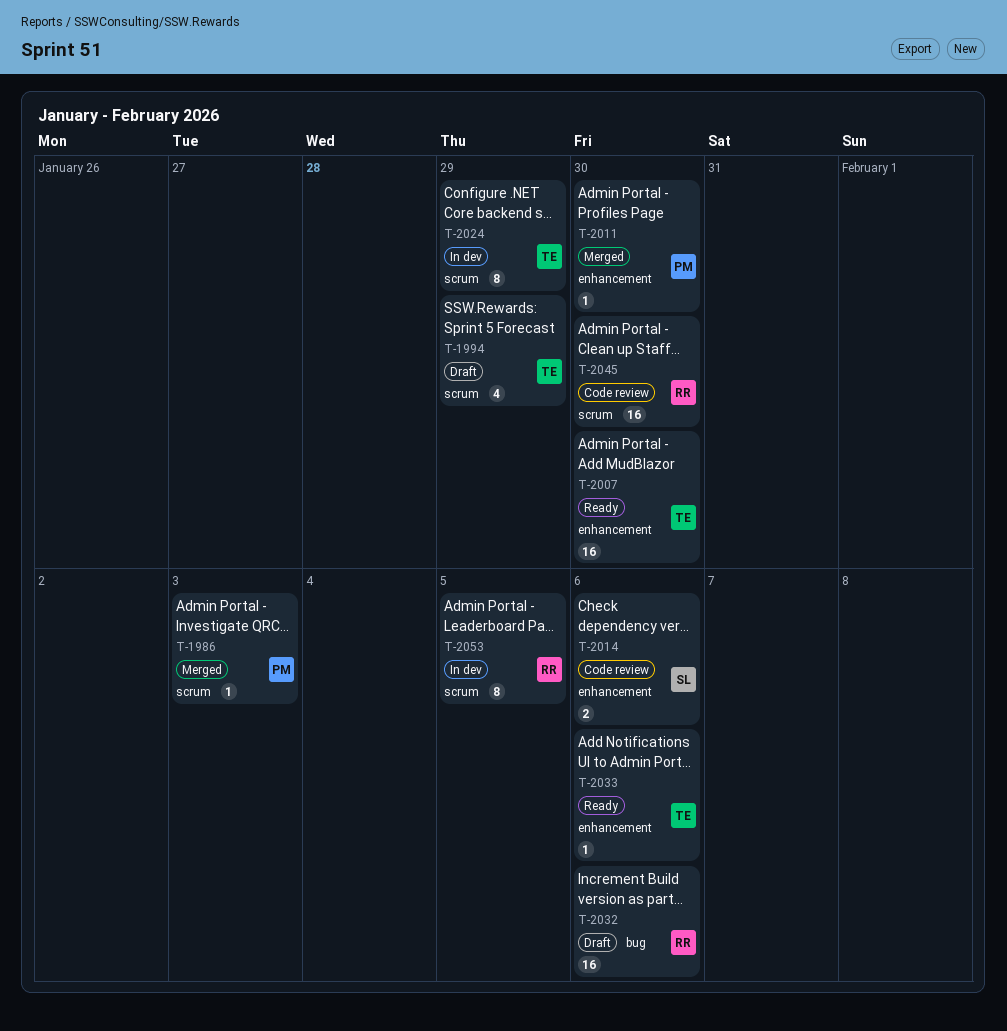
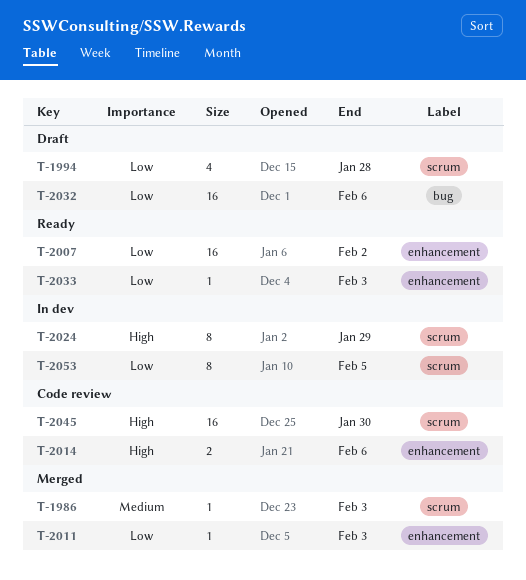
T-1994, due: Jan 29 -> Jan 28
T-2007, due: Jan 30 -> Feb 2
T-2011, due: Jan 30 -> Feb 3
T-2033, due: Feb 6 -> Feb 3

